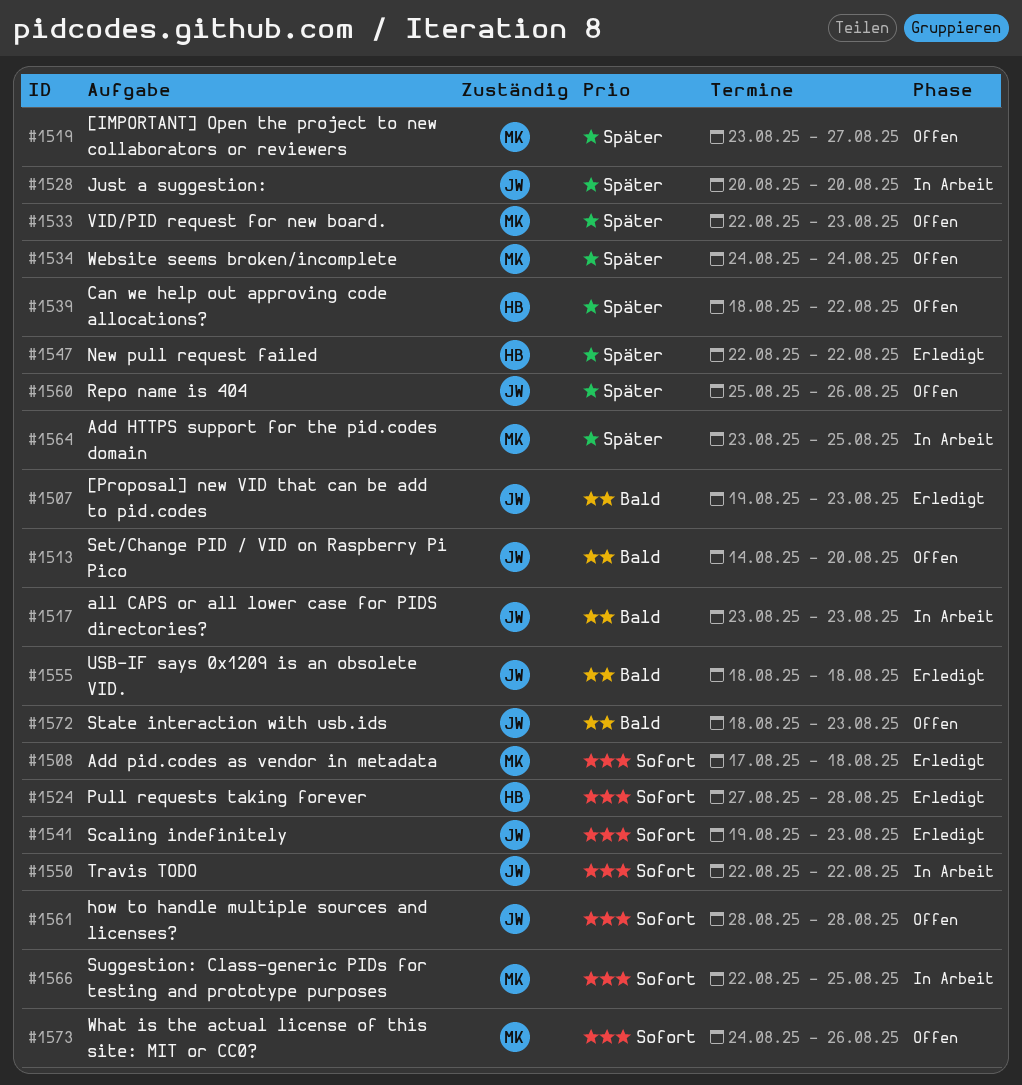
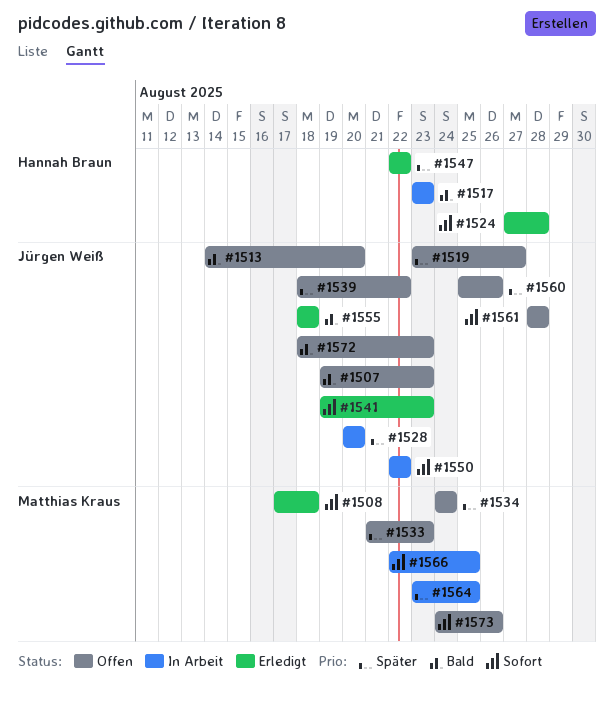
#1507, status: Erledigt -> Offen
#1517, owner: Jürgen Weiß -> Hannah Braun
#1519, owner: Matthias Kraus -> Jürgen Weiß
#1533, start: Aug 22 -> Aug 21
#1539, owner: Hannah Braun -> Jürgen Weiß

